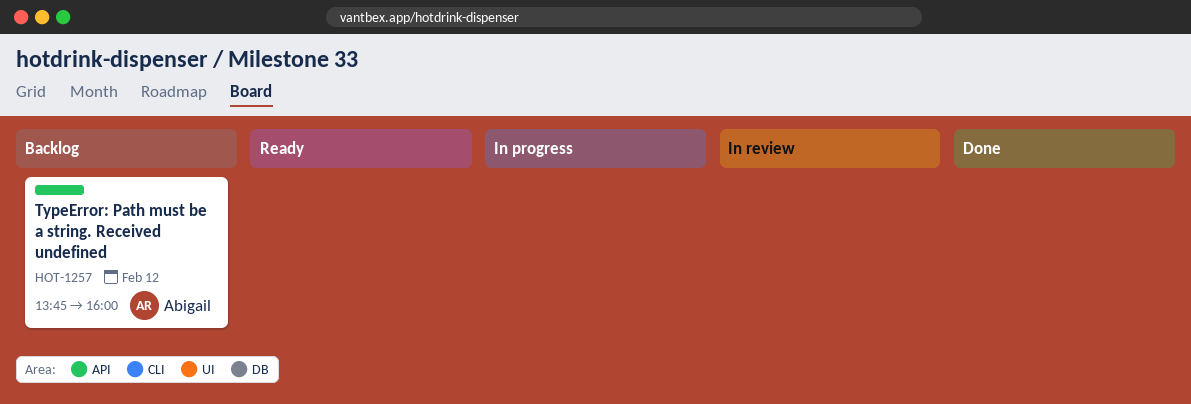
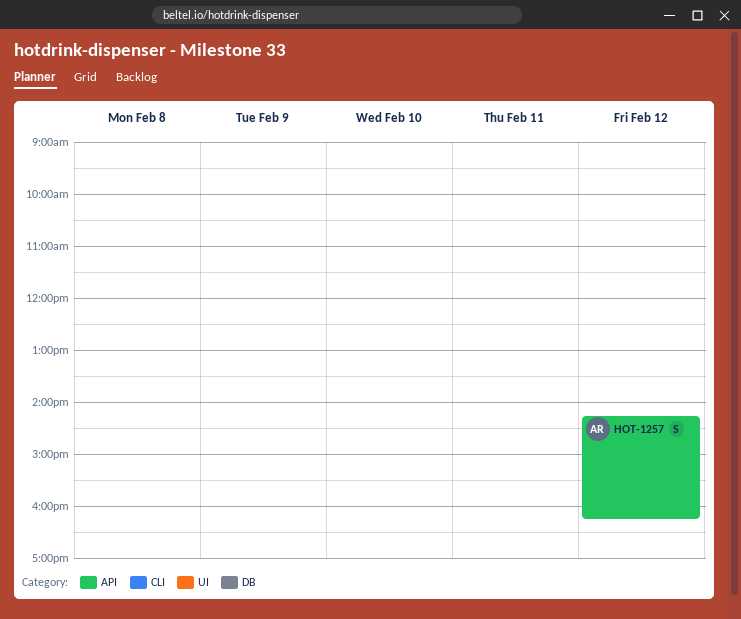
HOT-1257, begins: 13:45 -> 14:15
HOT-1257, ends: 16:00 -> 16:15

